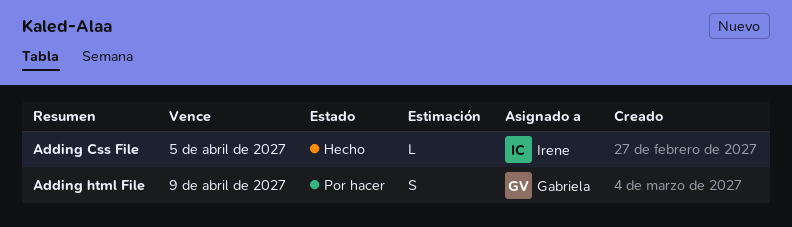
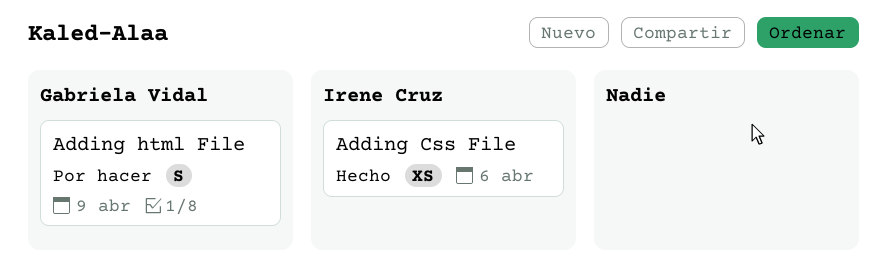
Adding Css File, estimate: L -> XS
Adding Css File, due: Apr 5 -> Apr 6

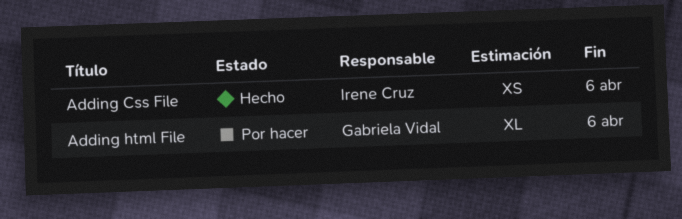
Adding html File, estimate: S -> XL
Adding html File, due: Apr 9 -> Apr 6

